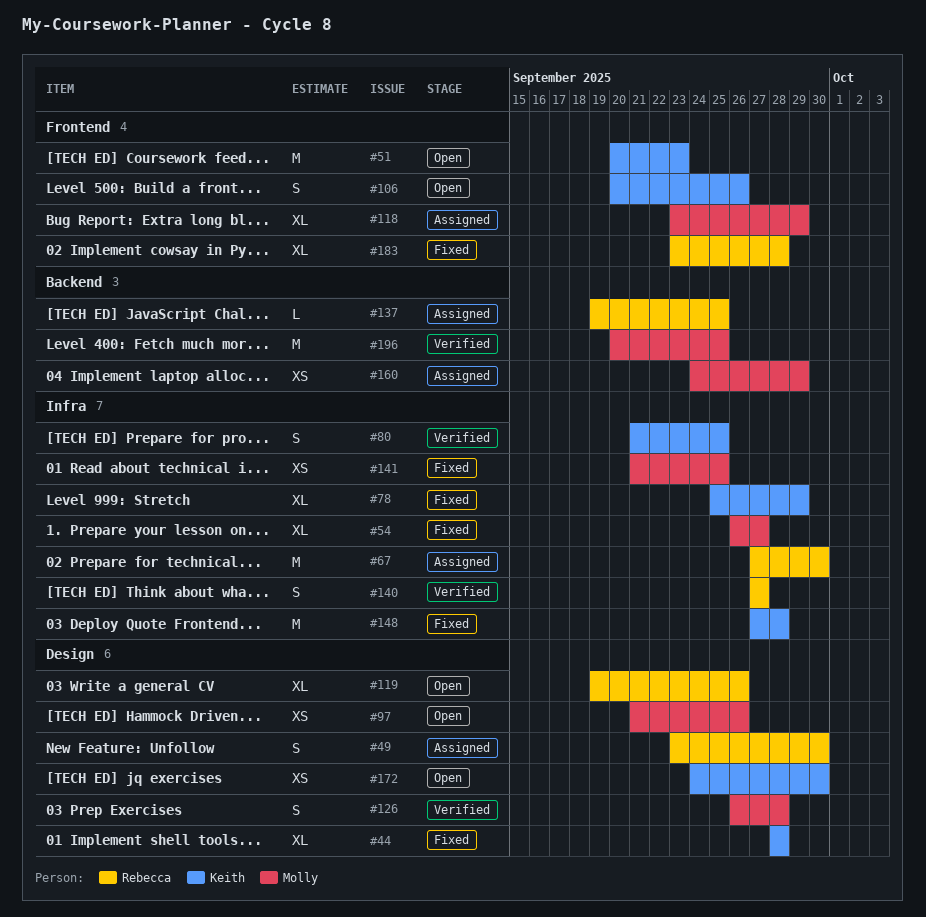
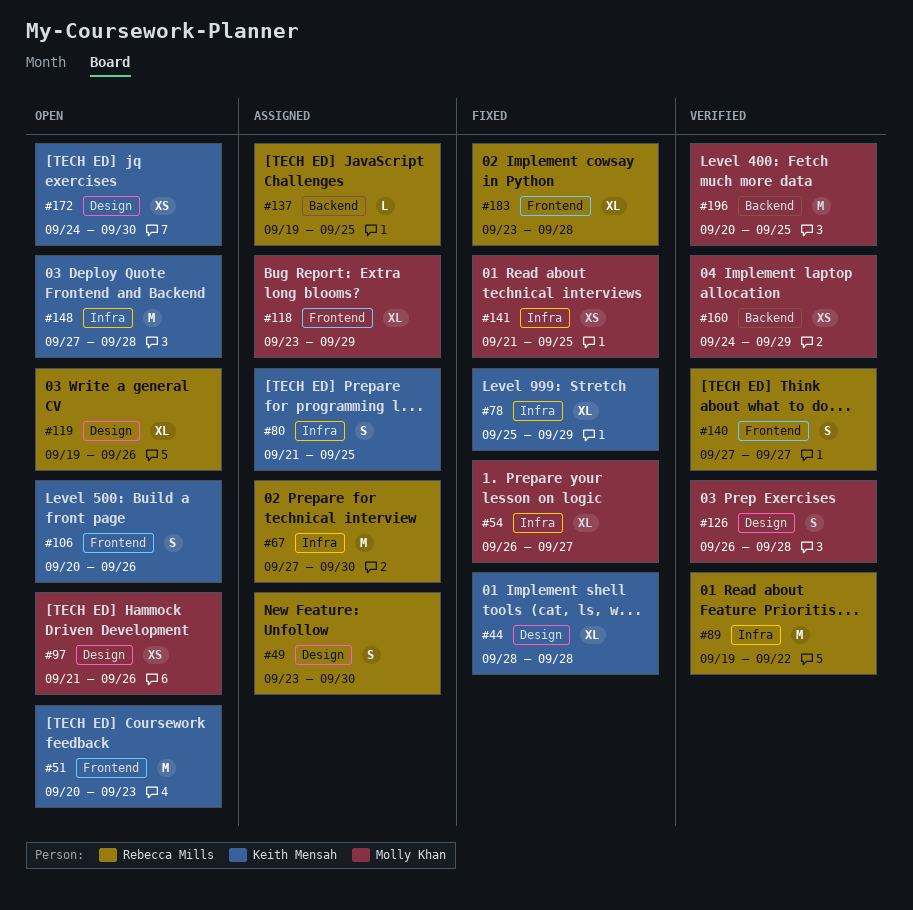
#80, status: Verified -> Assigned
#89: none -> present
#140, label: Infra -> Frontend
#148, status: Fixed -> Open
#160, status: Assigned -> Verified

